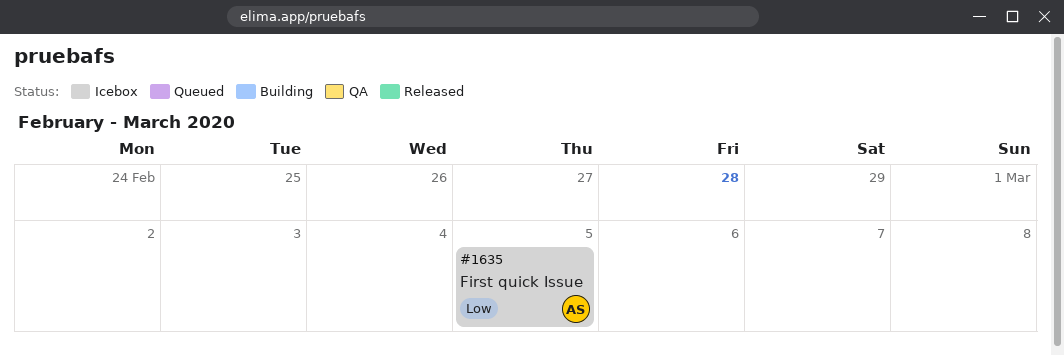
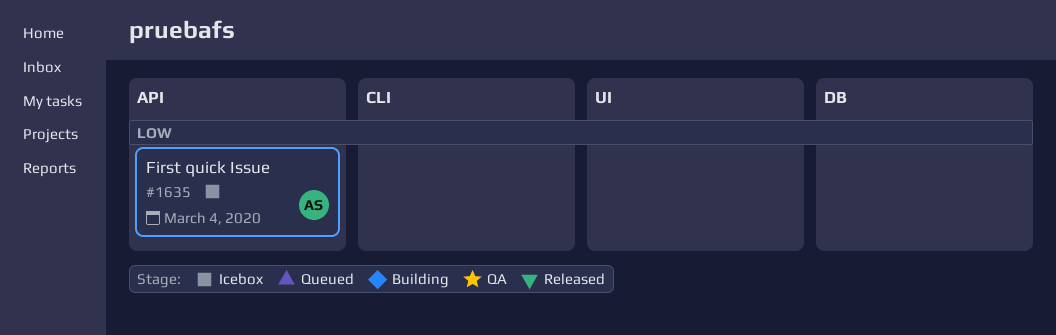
#1635, due: Mar 5 -> Mar 4

